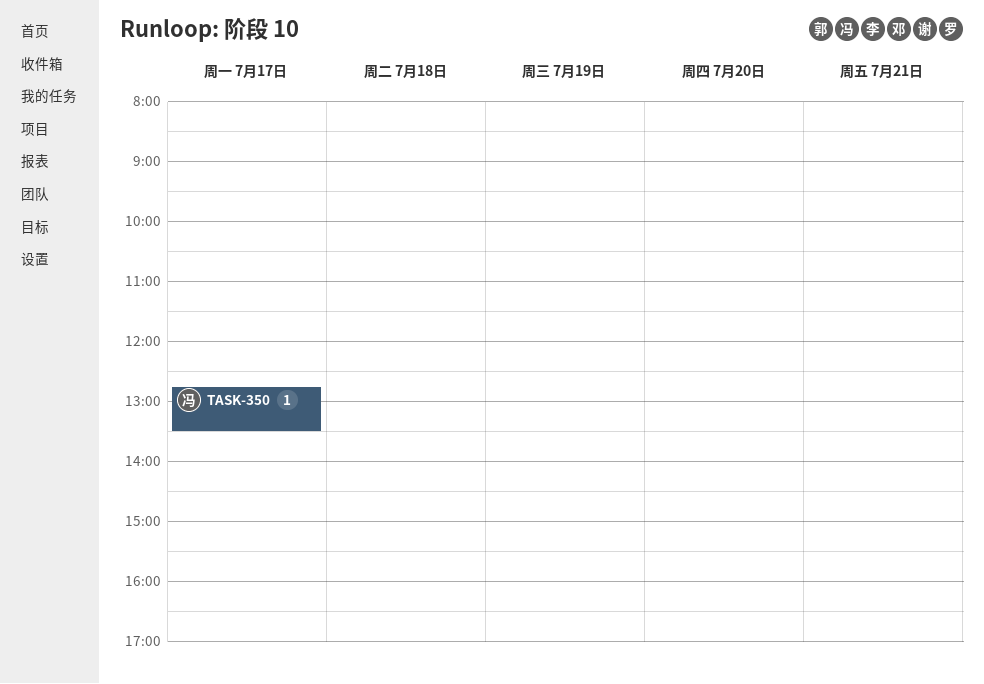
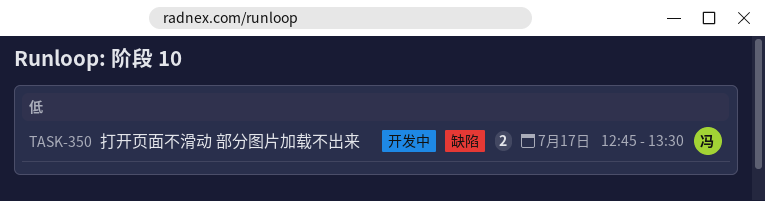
TASK-350, estimate: 1 -> 2

